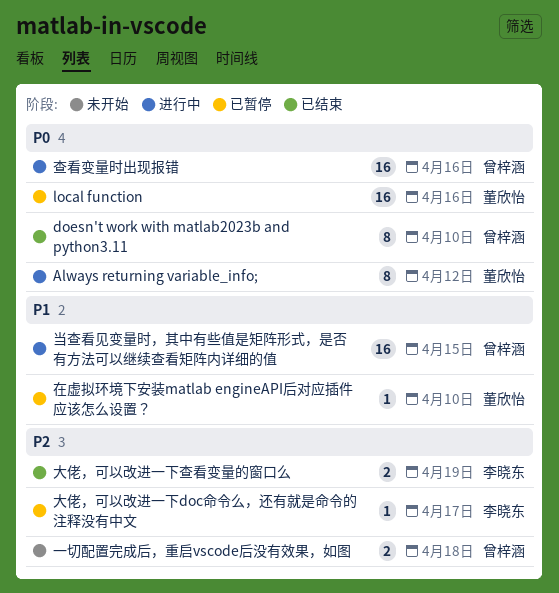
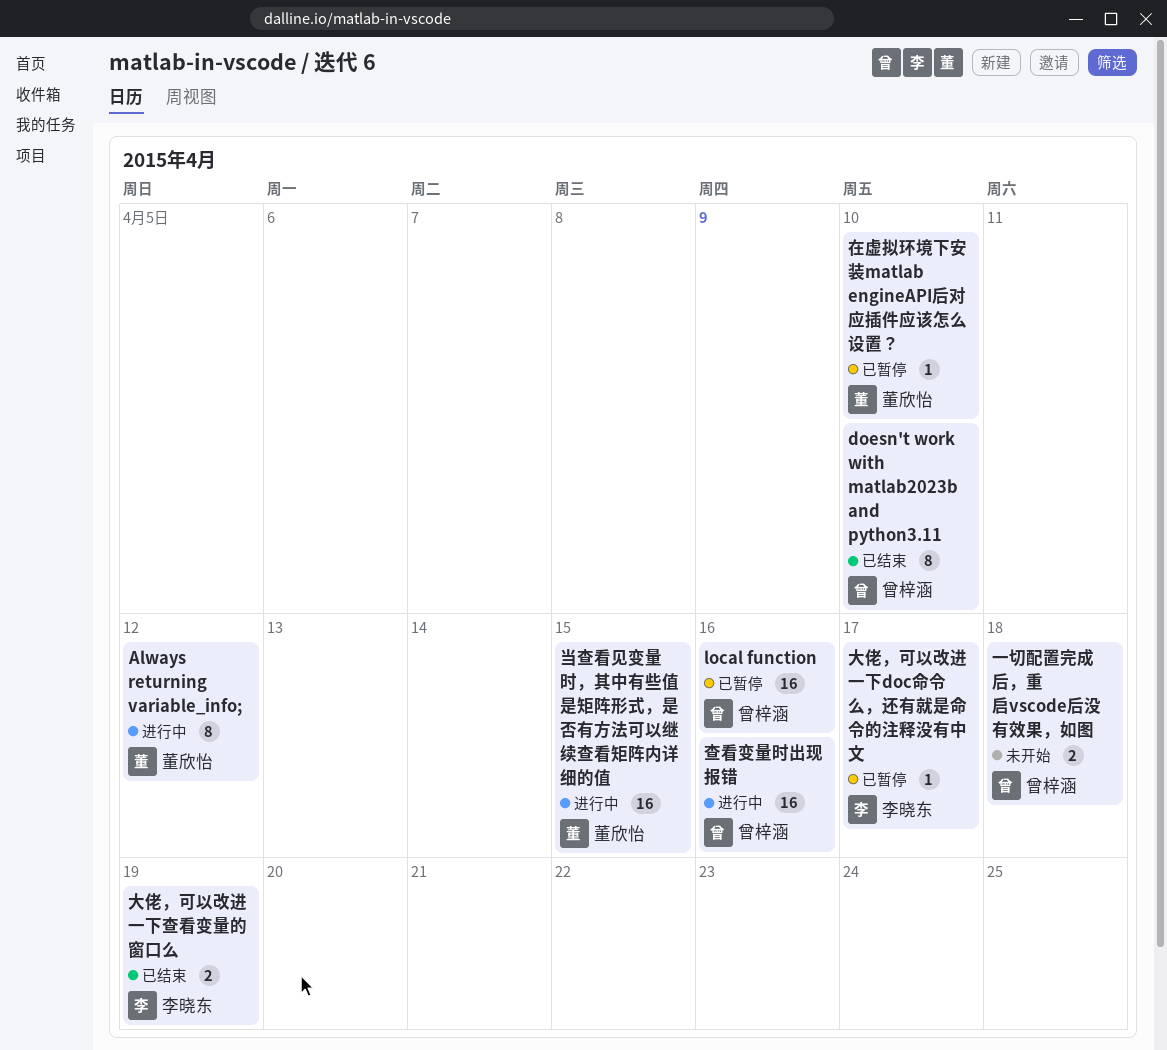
local function, owner: 董欣怡 -> 曾梓涵
当查看见变量时，其中有些值是矩阵形式，是否有方法可以继续查看矩阵内详细的值, owner: 曾梓涵 -> 董欣怡

